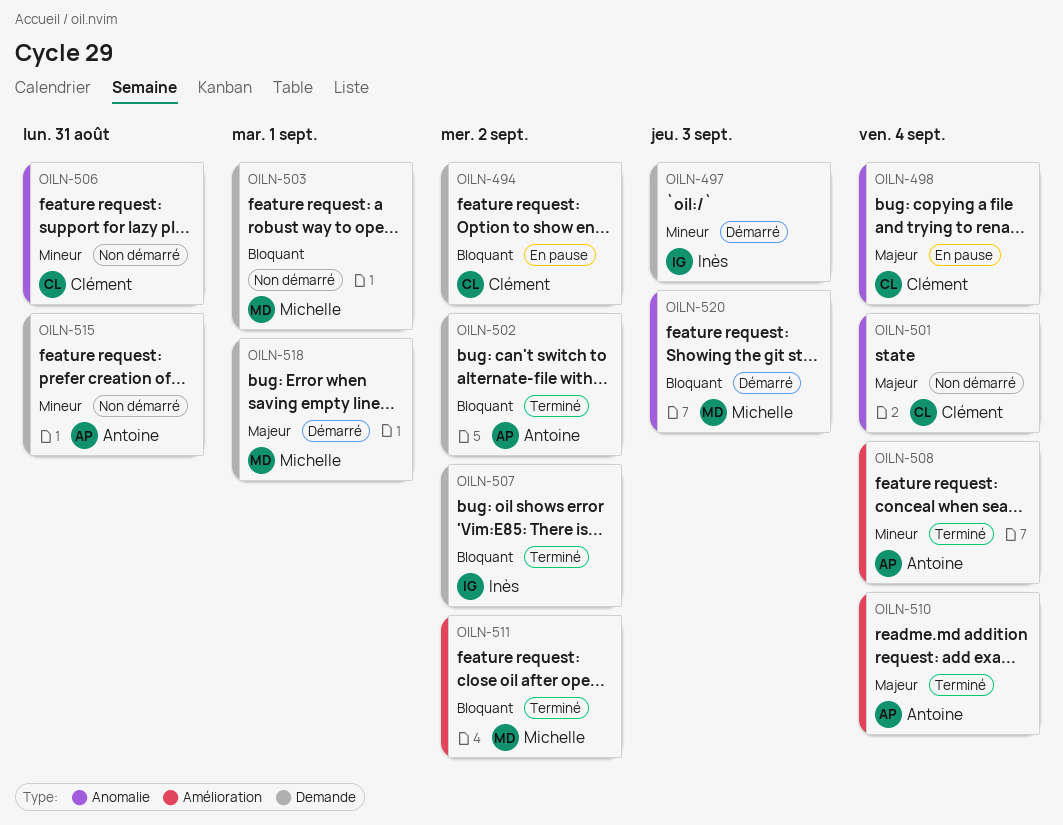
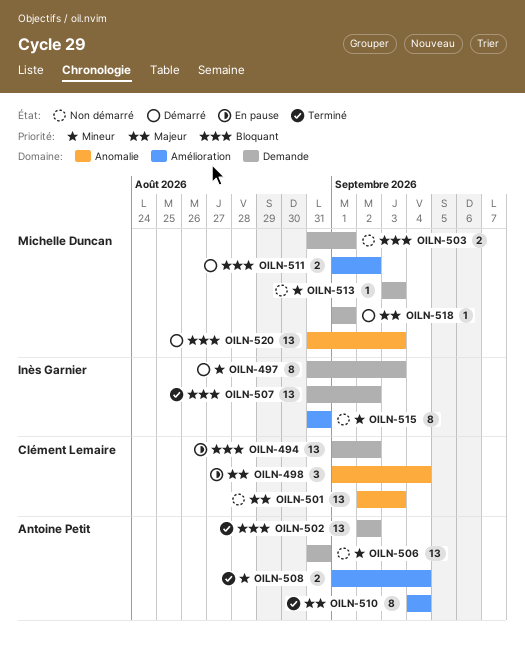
OILN-501, due: Sep 4 -> Sep 3
OILN-506, owner: Clément Lemaire -> Antoine Petit
OILN-506, label: Anomalie -> Demande
OILN-511, status: Terminé -> Démarré
OILN-513: none -> present
OILN-515, owner: Antoine Petit -> Inès Garnier
OILN-515, label: Demande -> Amélioration

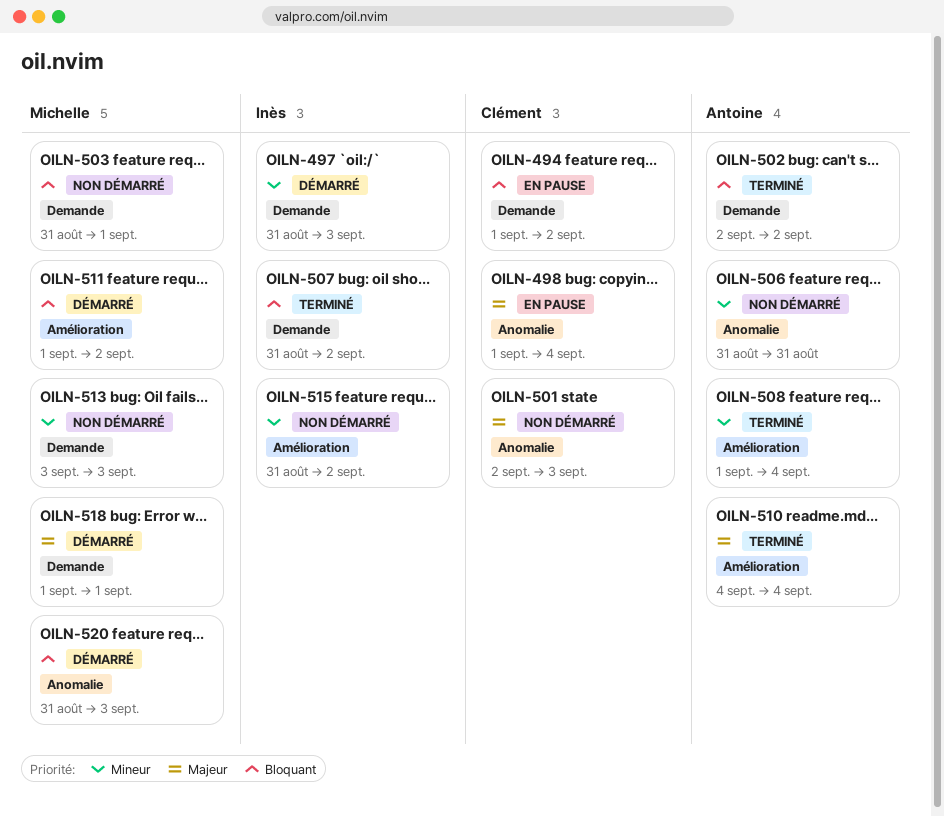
OILN-506, label: Demande -> Anomalie
OILN-515, due: Aug 31 -> Sep 2

